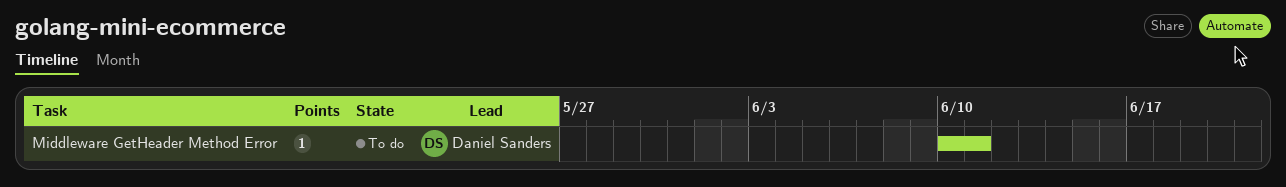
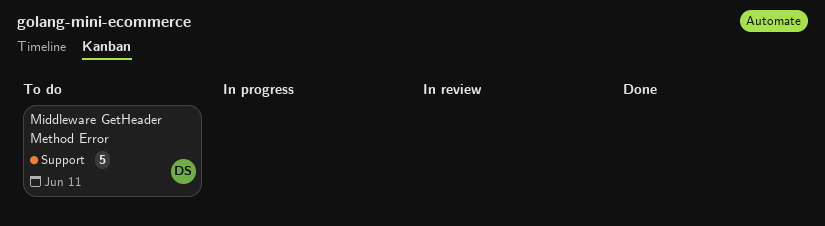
Middleware GetHeader Method Error, estimate: 1 -> 5

